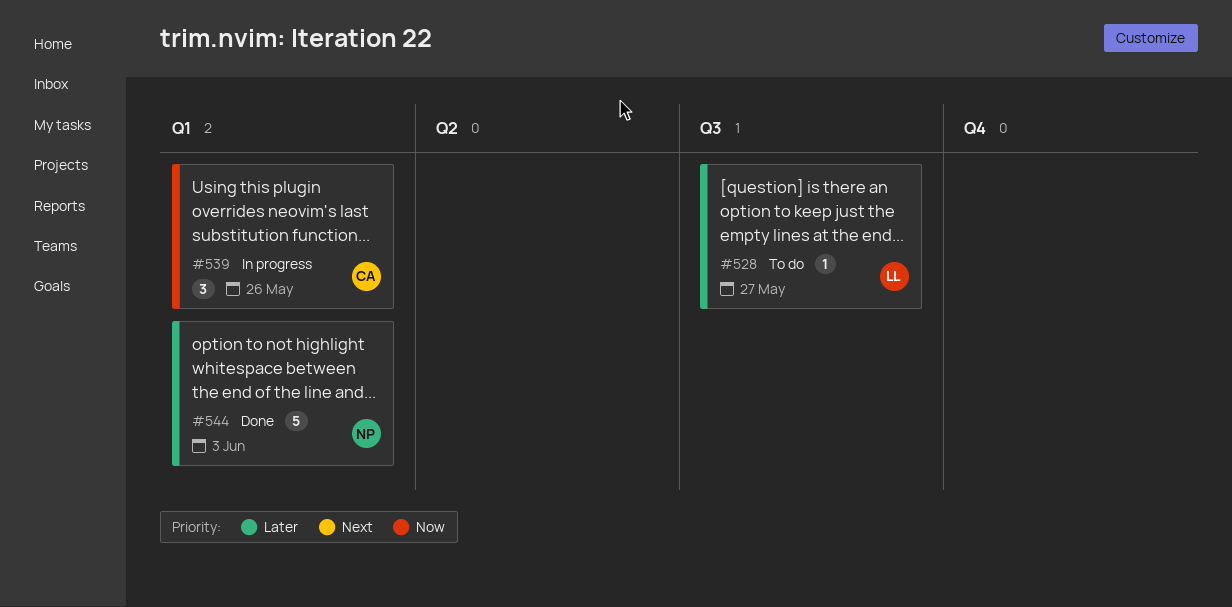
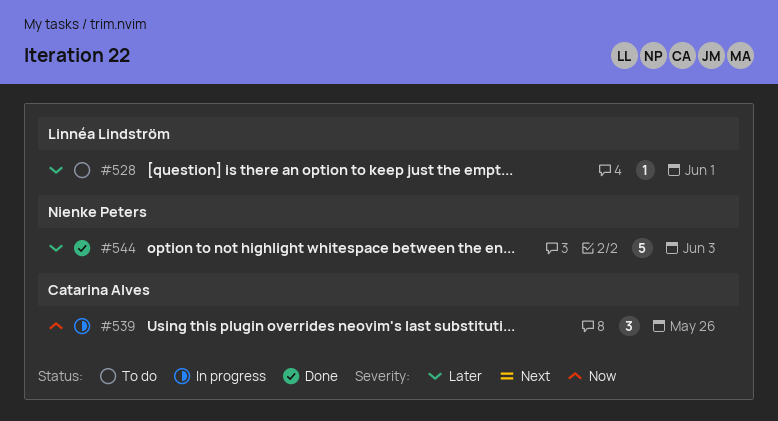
#528, due: May 27 -> Jun 1

